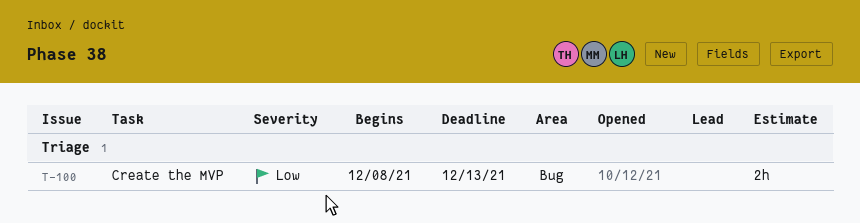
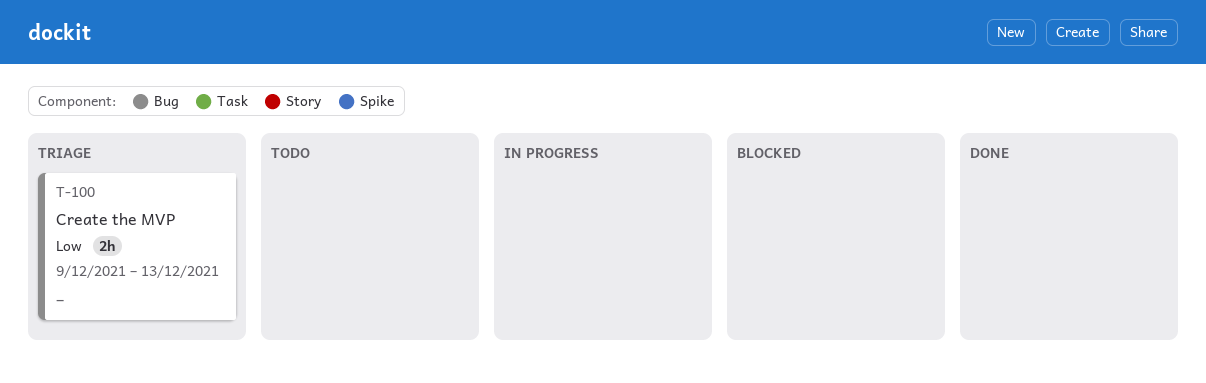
T-100, start: Dec 8 -> Dec 9

